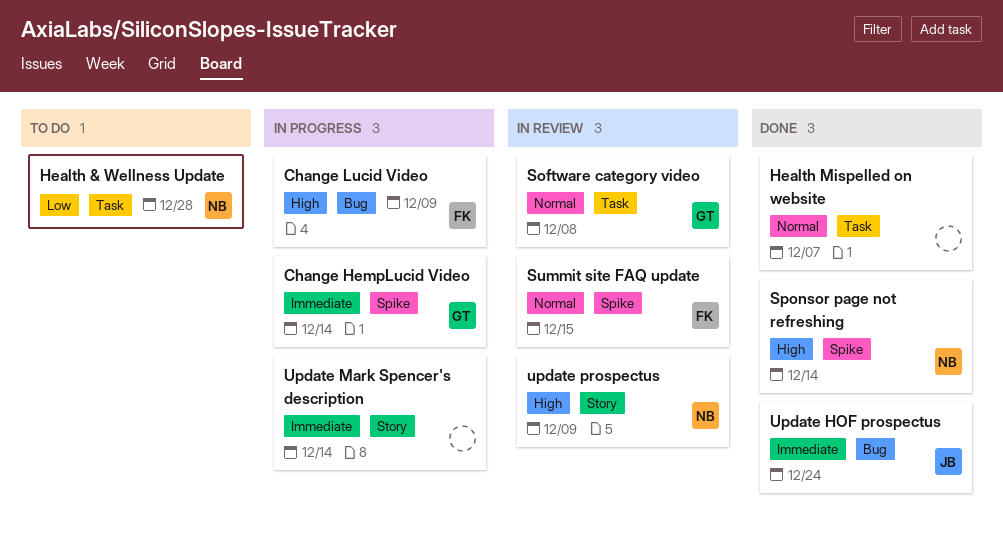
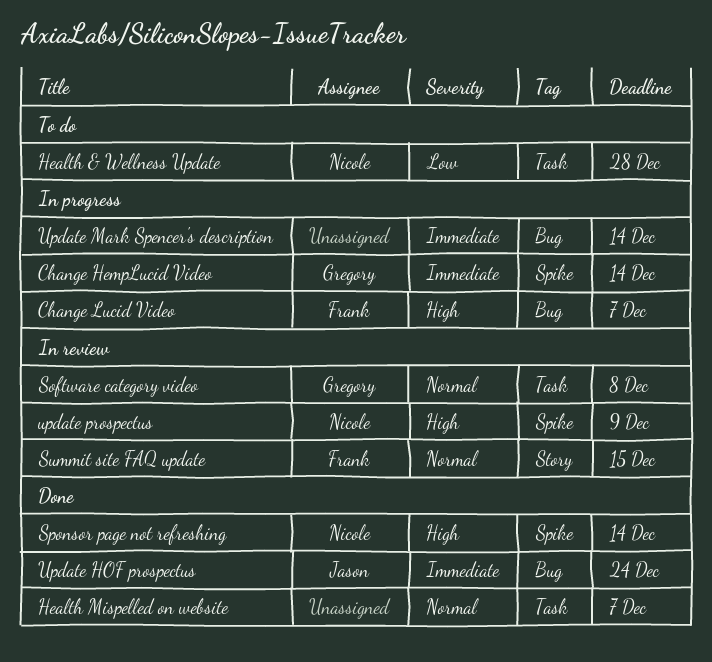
Change Lucid Video, due: Dec 9 -> Dec 7
Summit site FAQ update, label: Spike -> Story
Update Mark Spencer's description, label: Story -> Bug
update prospectus, label: Story -> Spike

